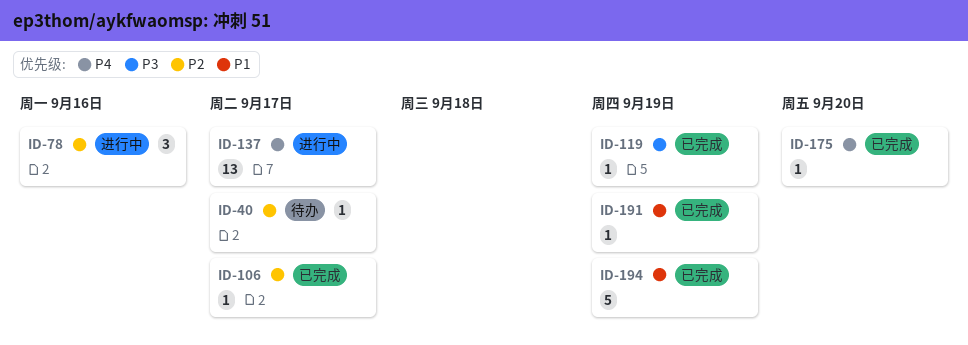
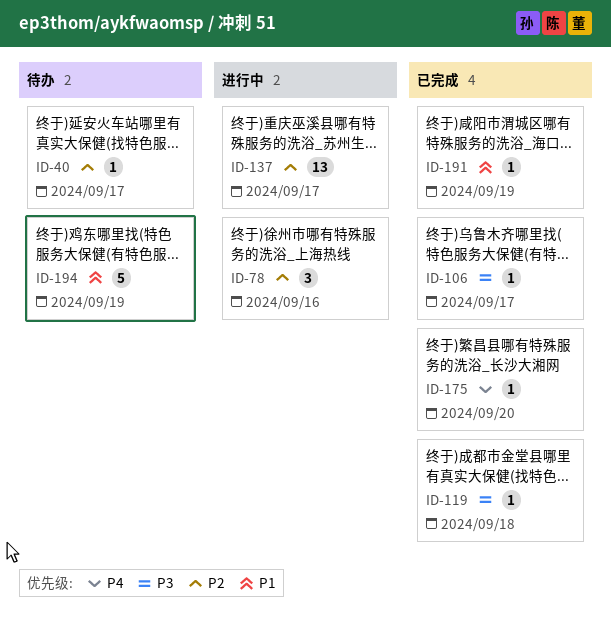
ID-106, priority: P2 -> P3
ID-119, due: Sep 19 -> Sep 18
ID-137, priority: P4 -> P2
ID-194, status: 已完成 -> 待办

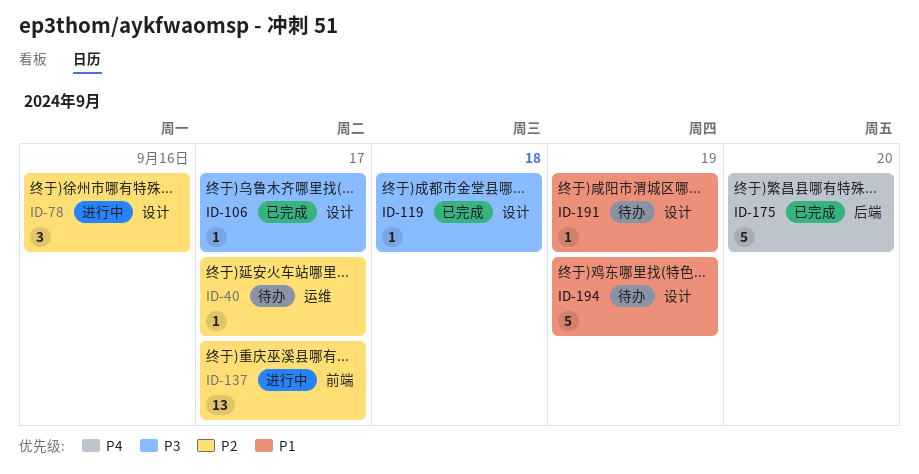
ID-175, estimate: 1 -> 5
ID-191, status: 已完成 -> 待办

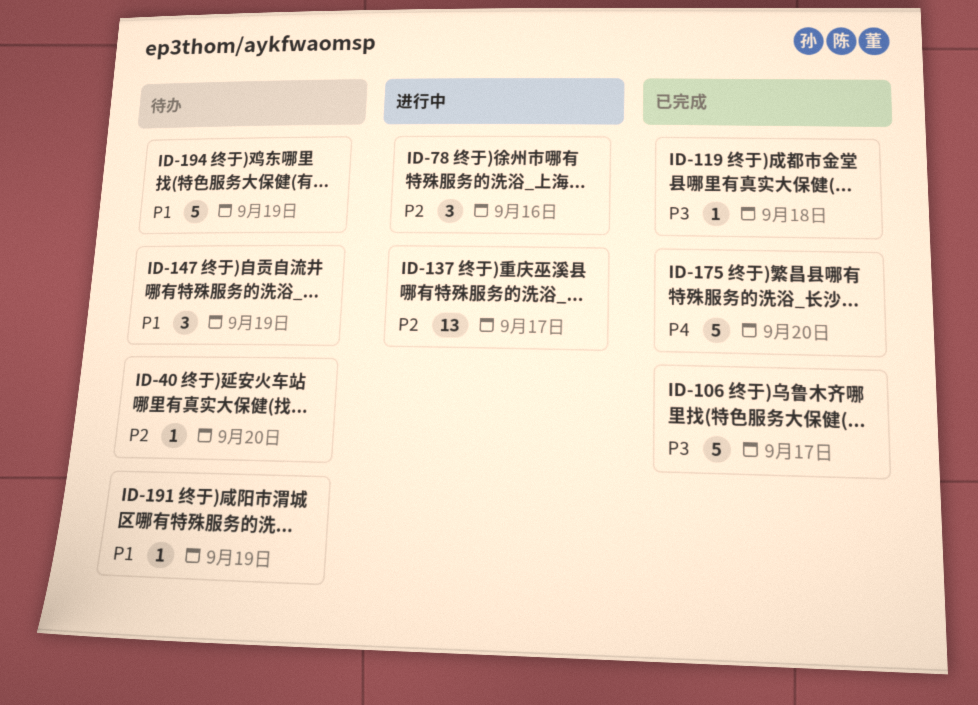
ID-40, due: Sep 17 -> Sep 20
ID-106, estimate: 1 -> 5
ID-147: none -> present

